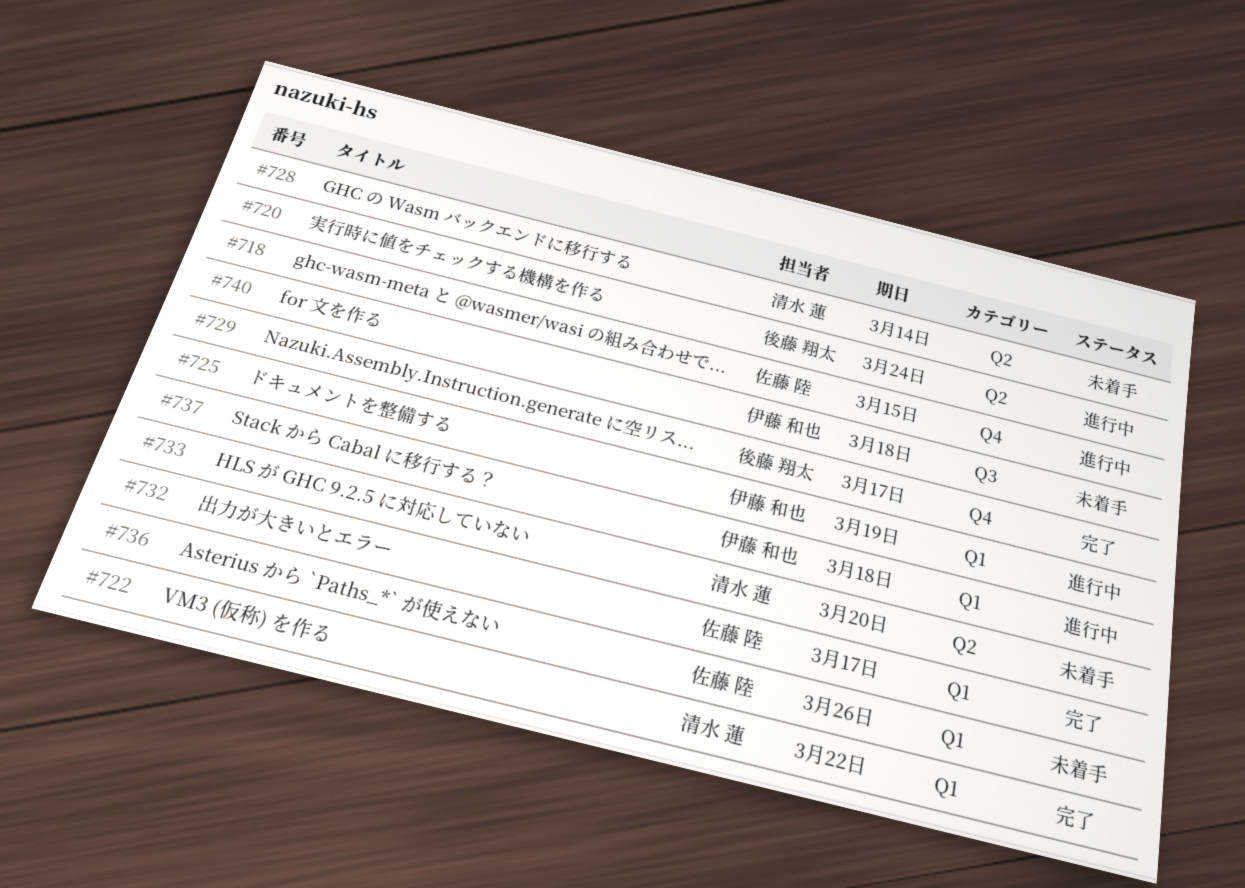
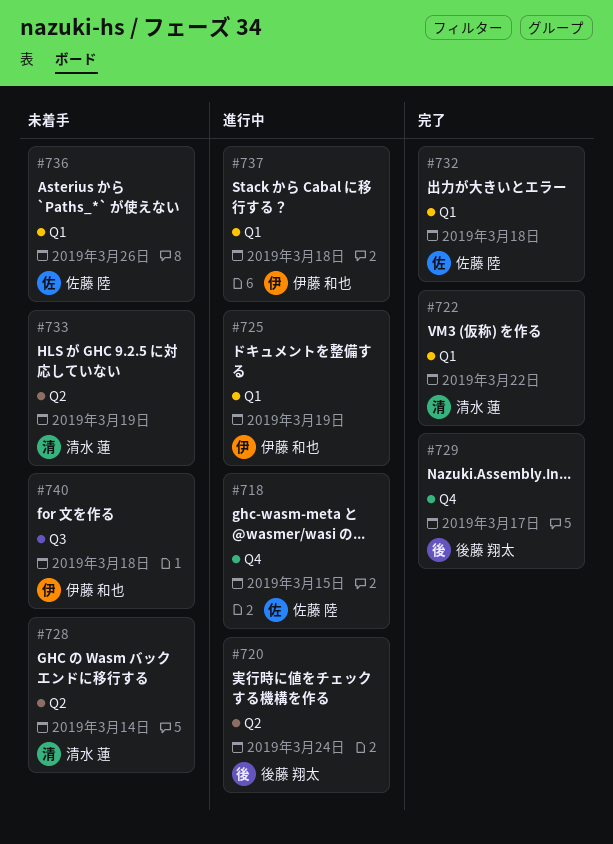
#732, due: Mar 17 -> Mar 18
#733, due: Mar 20 -> Mar 19

